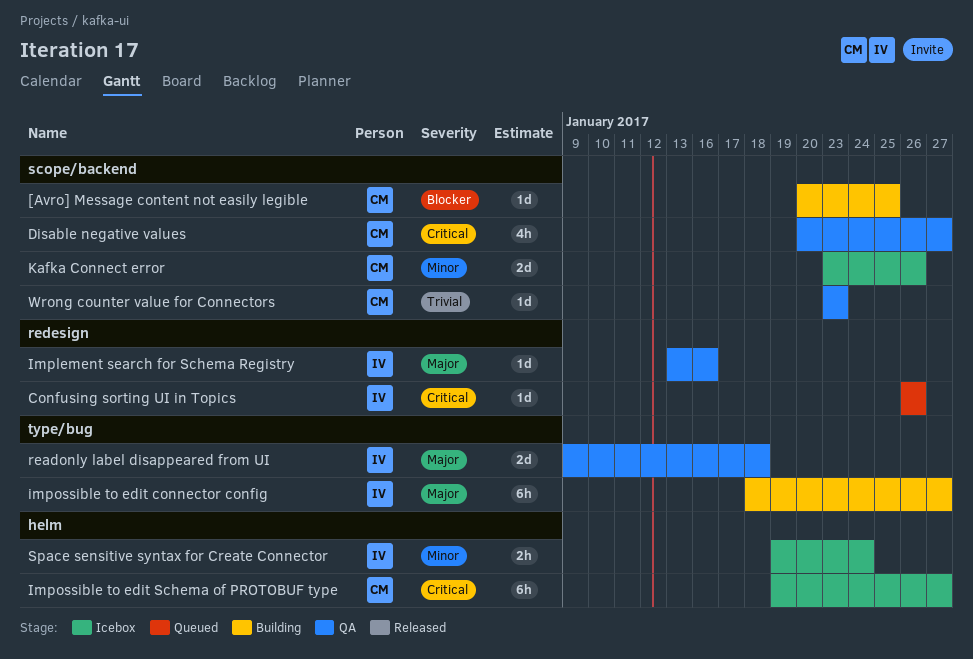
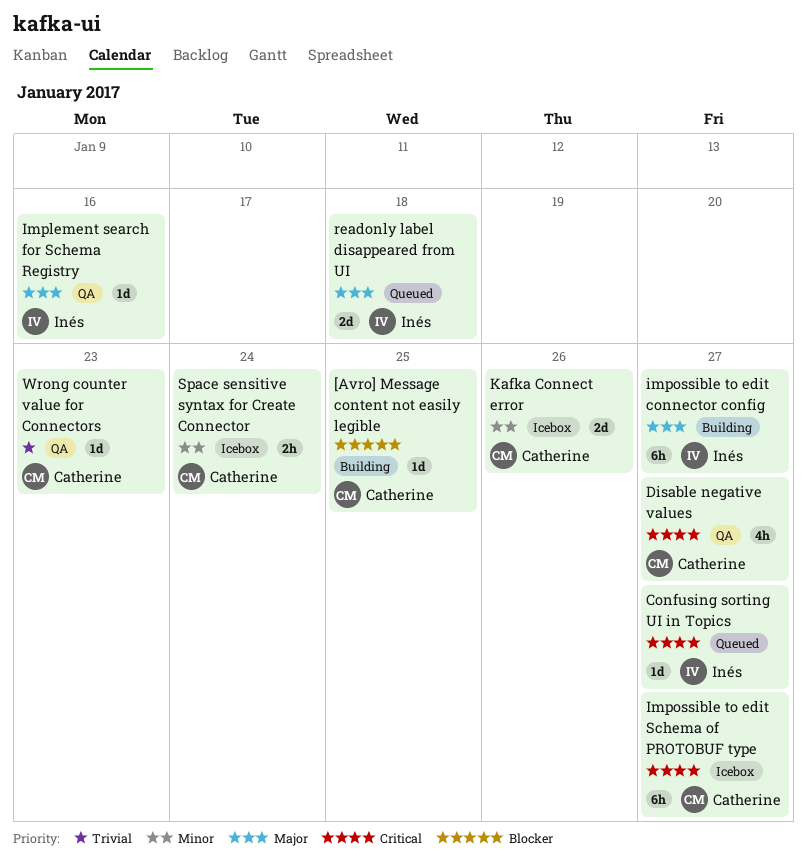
Confusing sorting UI in Topics, due: Jan 26 -> Jan 27
readonly label disappeared from UI, status: QA -> Queued
Space sensitive syntax for Create Connector, owner: Inés -> Catherine

